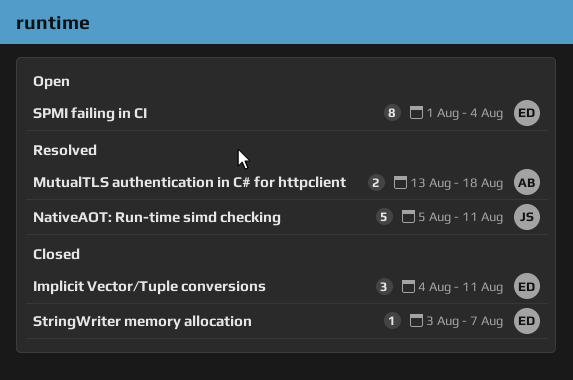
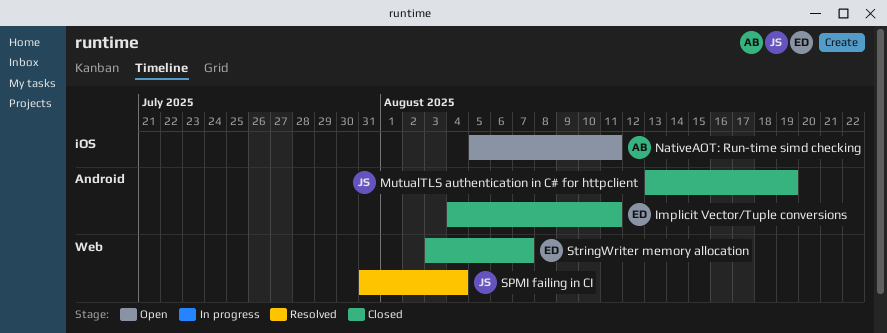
MutualTLS authentication in C# for httpclient, status: Resolved -> Closed
MutualTLS authentication in C# for httpclient, owner: AB -> JS
MutualTLS authentication in C# for httpclient, due: Aug 18 -> Aug 19
NativeAOT: Run-time simd checking, status: Resolved -> Open
NativeAOT: Run-time simd checking, owner: JS -> AB
SPMI failing in CI, status: Open -> Resolved
SPMI failing in CI, owner: ED -> JS
SPMI failing in CI, start: Aug 1 -> Jul 31

